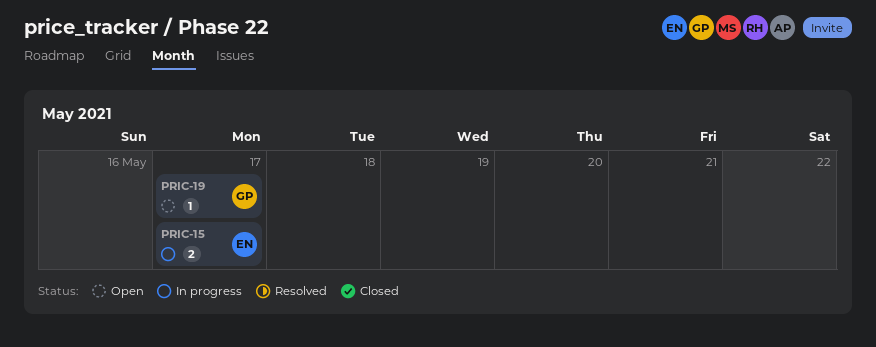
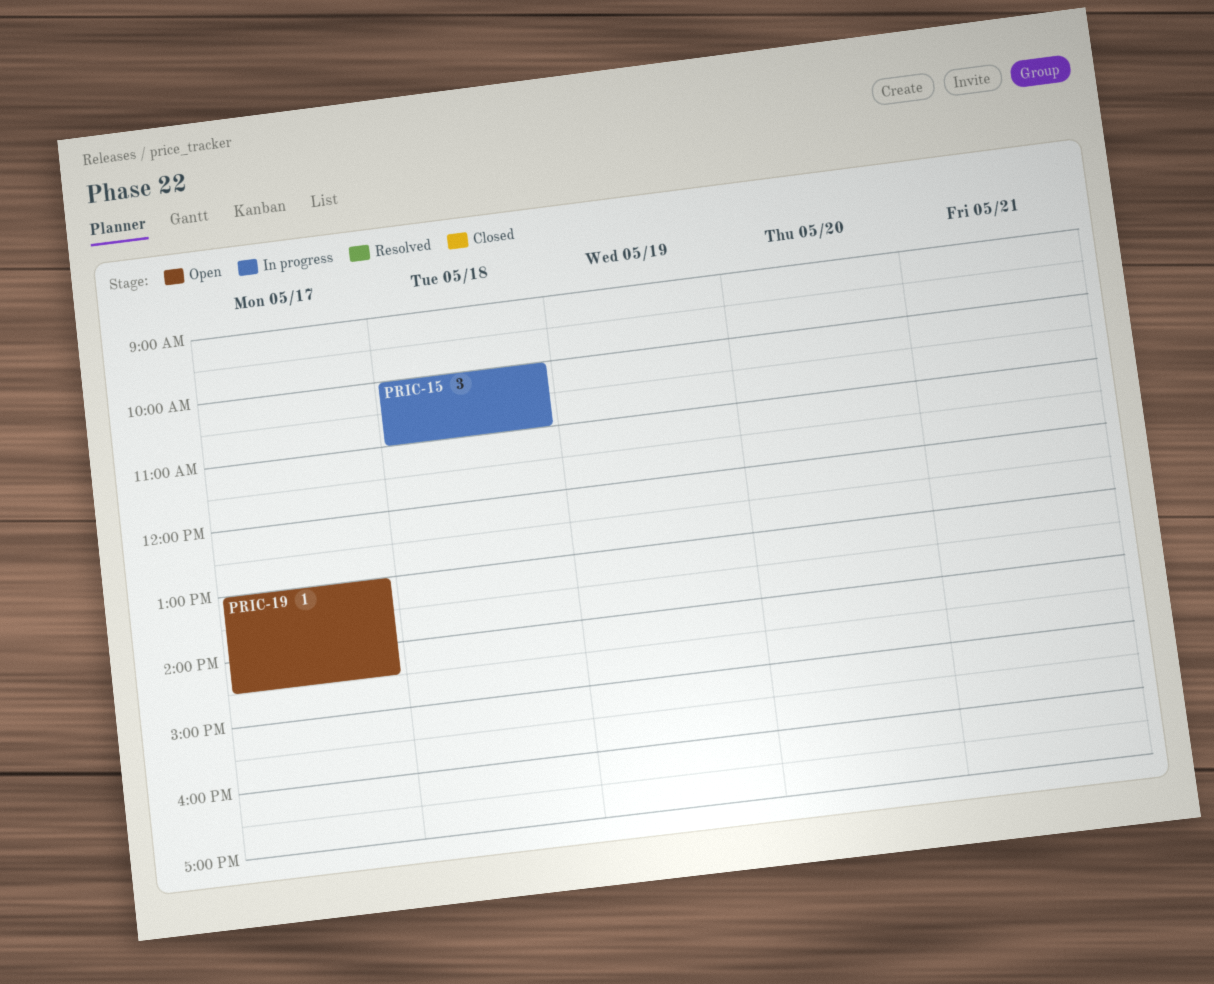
PRIC-15, estimate: 2 -> 3
PRIC-15, day: May 17 -> May 18

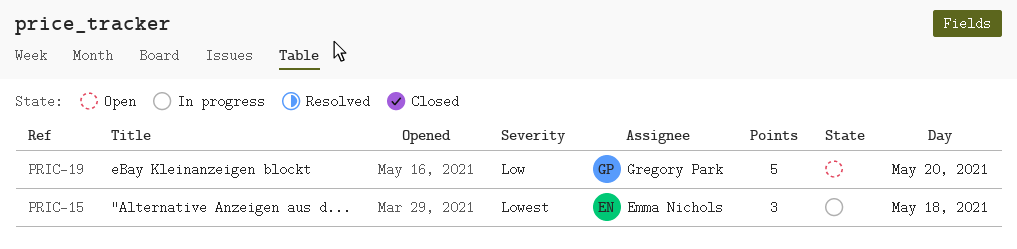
PRIC-19, estimate: 1 -> 5
PRIC-19, day: May 17 -> May 20

